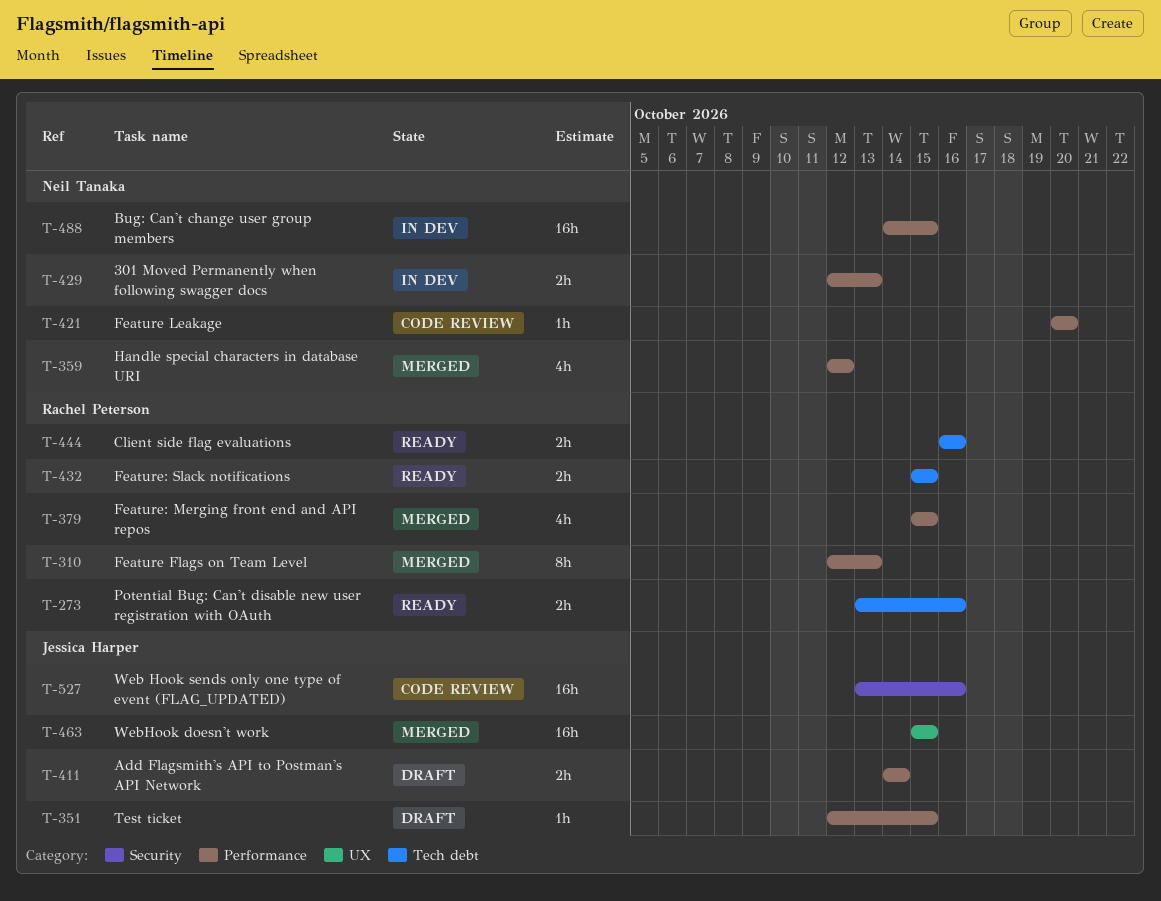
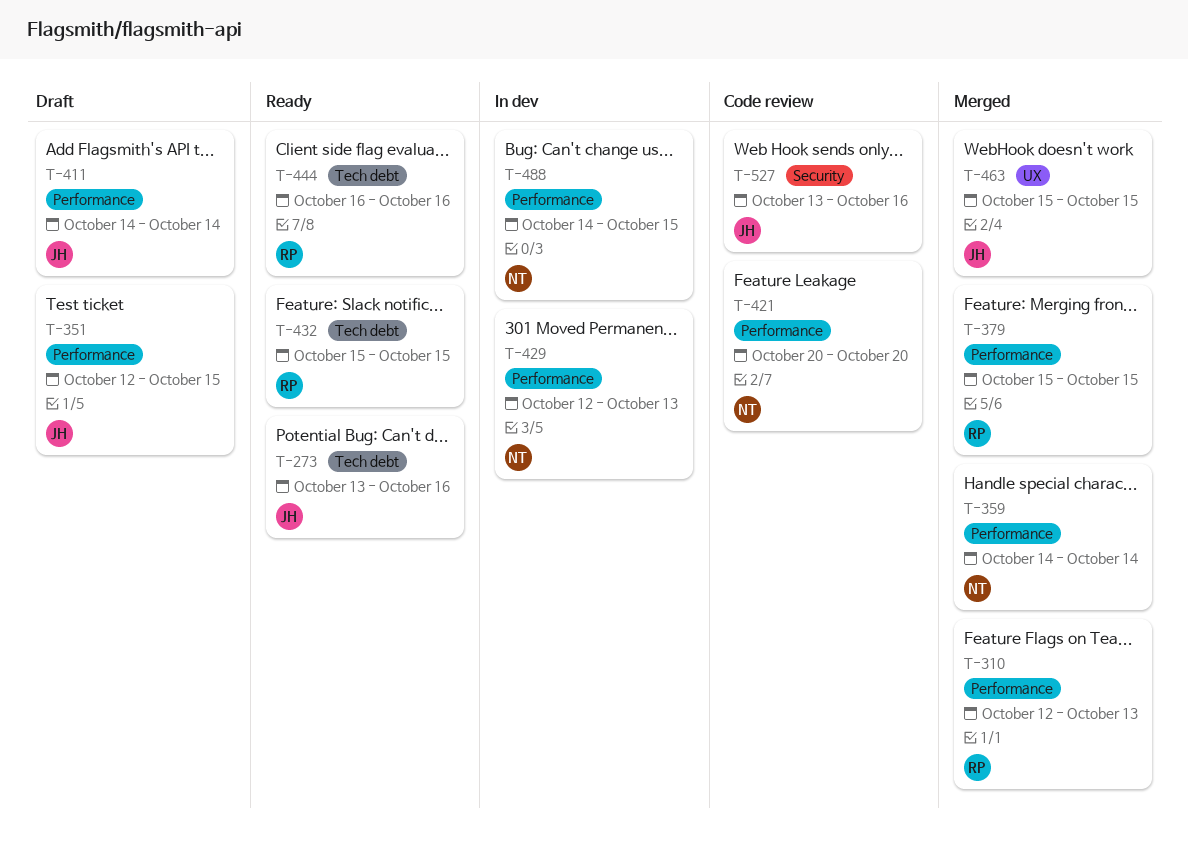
T-273, owner: Rachel Peterson -> Jessica Harper
T-359, start: Oct 12 -> Oct 14
T-359, due: Oct 12 -> Oct 14

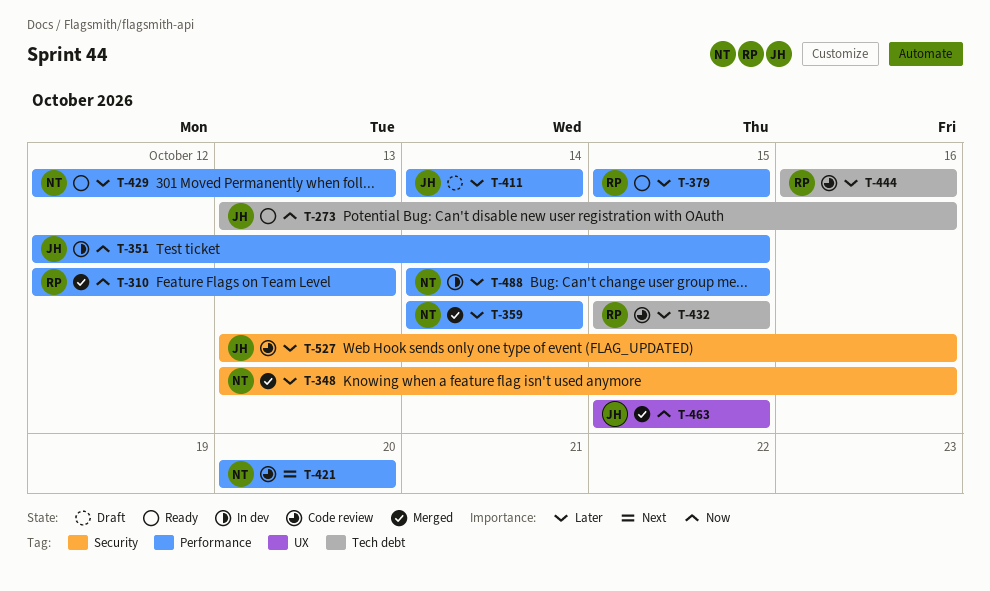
T-348: none -> present
T-351, status: Draft -> In dev
T-379, status: Merged -> Ready
T-429, status: In dev -> Ready
T-432, status: Ready -> Code review
T-444, status: Ready -> Code review

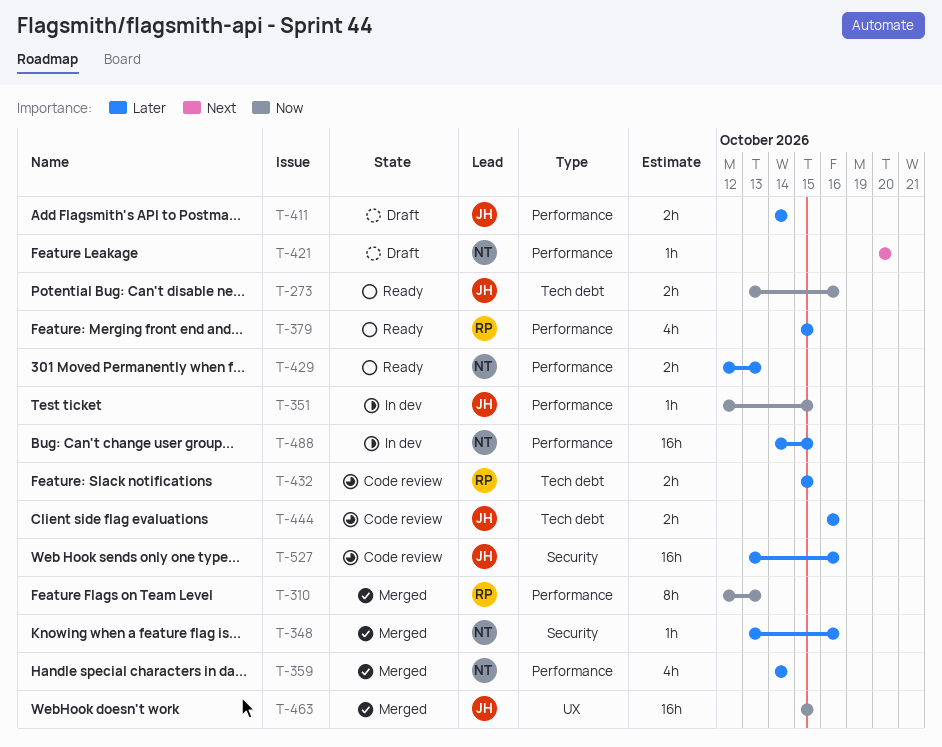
T-421, status: Code review -> Draft
T-444, owner: RP -> JH

